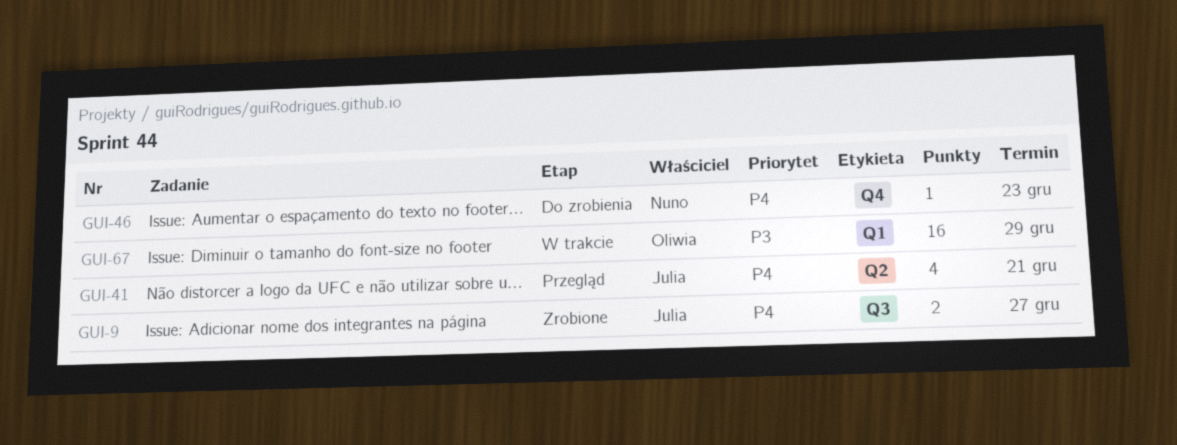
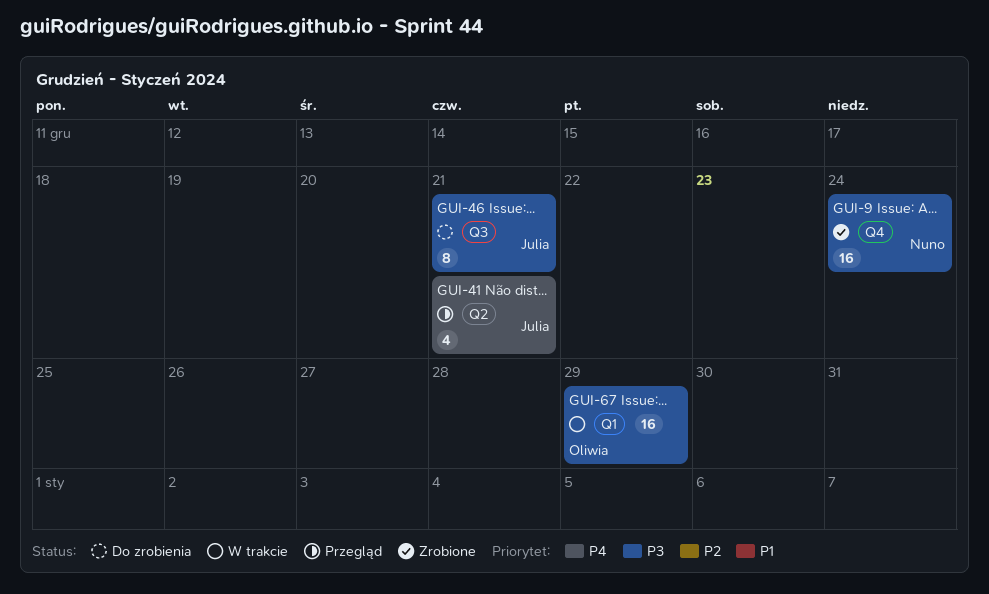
GUI-9, owner: Julia -> Nuno
GUI-9, priority: P4 -> P3
GUI-9, label: Q3 -> Q4
GUI-9, estimate: 2 -> 16
GUI-9, due: Dec 27 -> Dec 24
GUI-46, owner: Nuno -> Julia
GUI-46, priority: P4 -> P3
GUI-46, label: Q4 -> Q3
GUI-46, estimate: 1 -> 8
GUI-46, due: Dec 23 -> Dec 21

